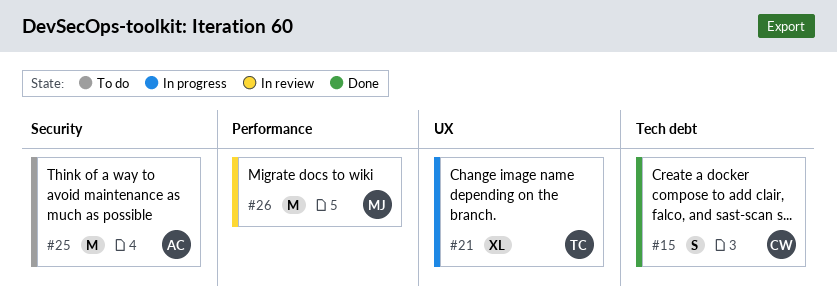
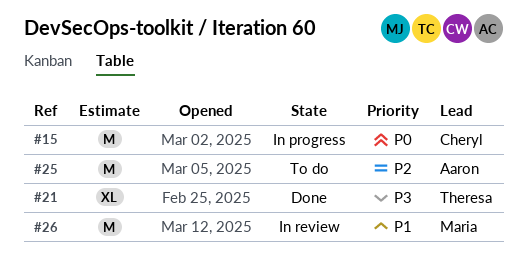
#15, status: Done -> In progress
#15, estimate: S -> M
#21, status: In progress -> Done

